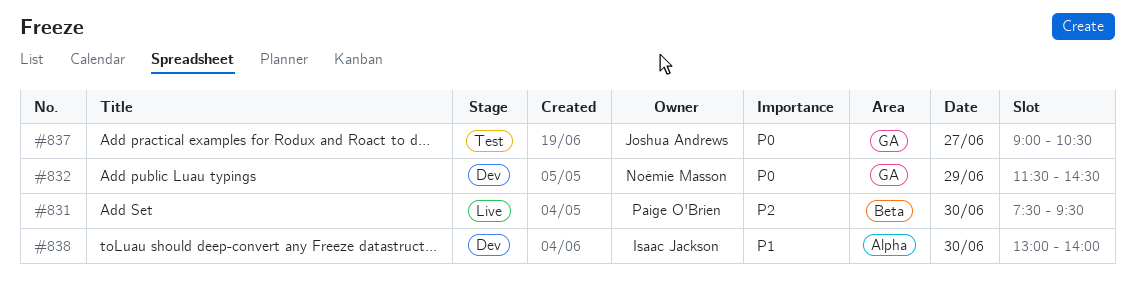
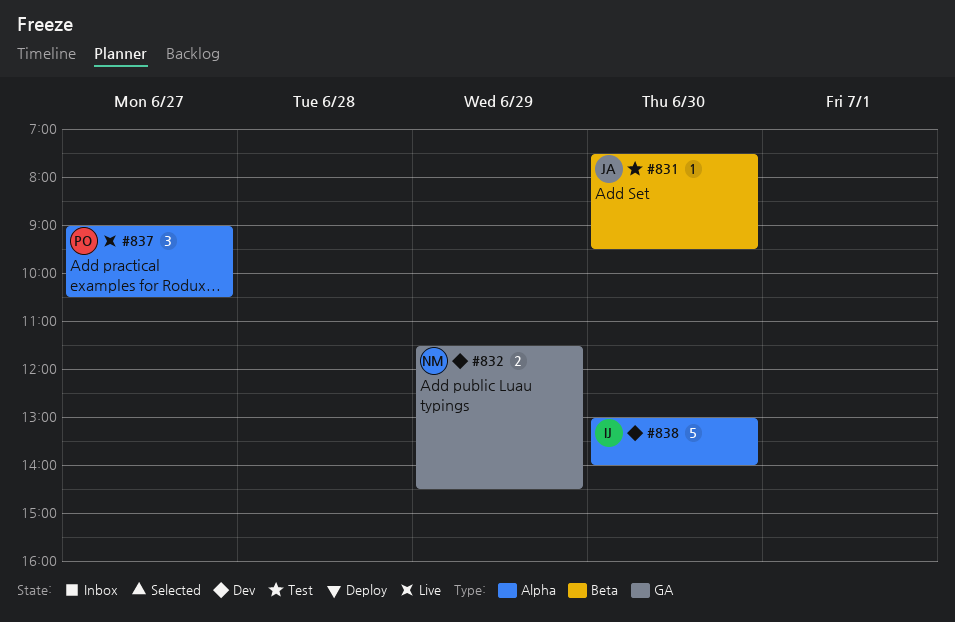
#831, status: Live -> Test
#831, owner: Paige O'Brien -> Joshua Andrews
#837, status: Test -> Live
#837, owner: Joshua Andrews -> Paige O'Brien
#837, label: GA -> Alpha

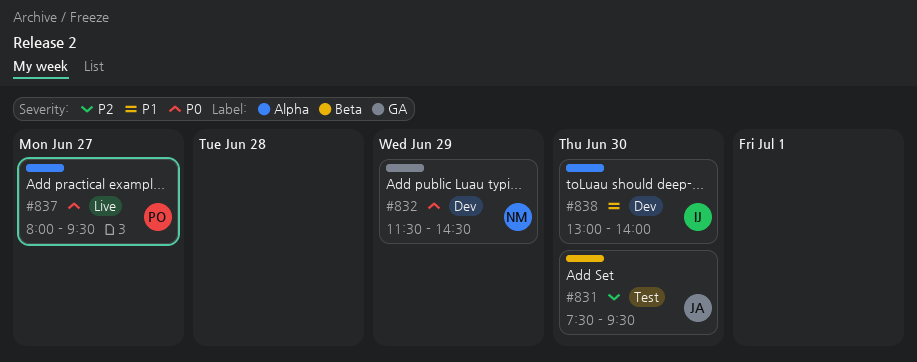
#837, begins: 09:00 -> 08:00
#837, ends: 10:30 -> 09:30

